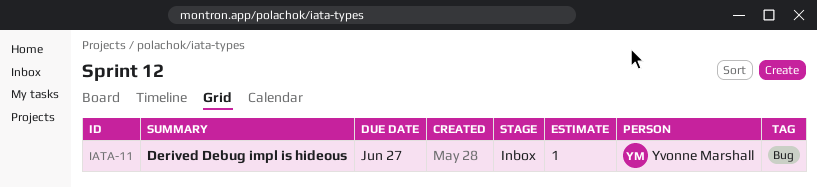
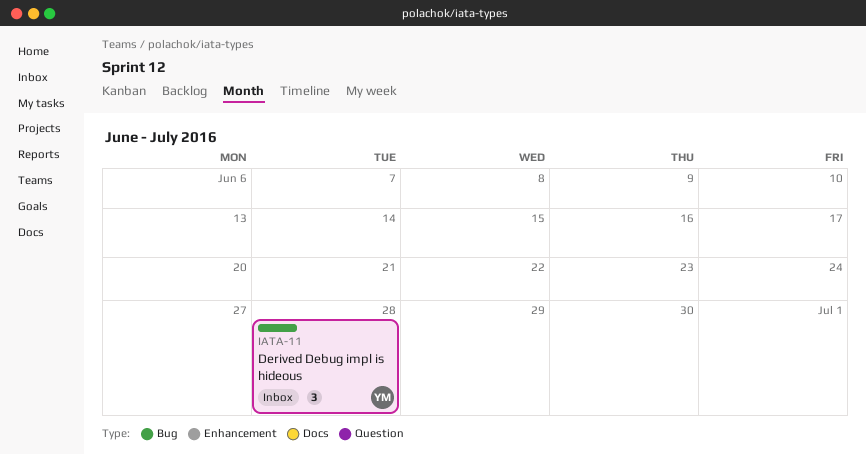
IATA-11, estimate: 1 -> 3
IATA-11, due: Jun 27 -> Jun 28

